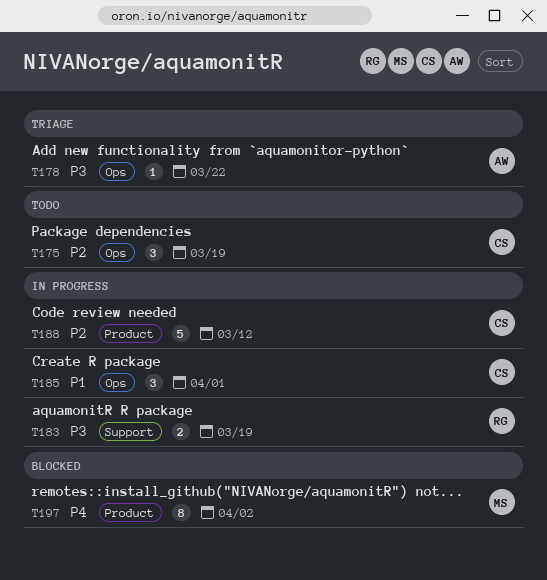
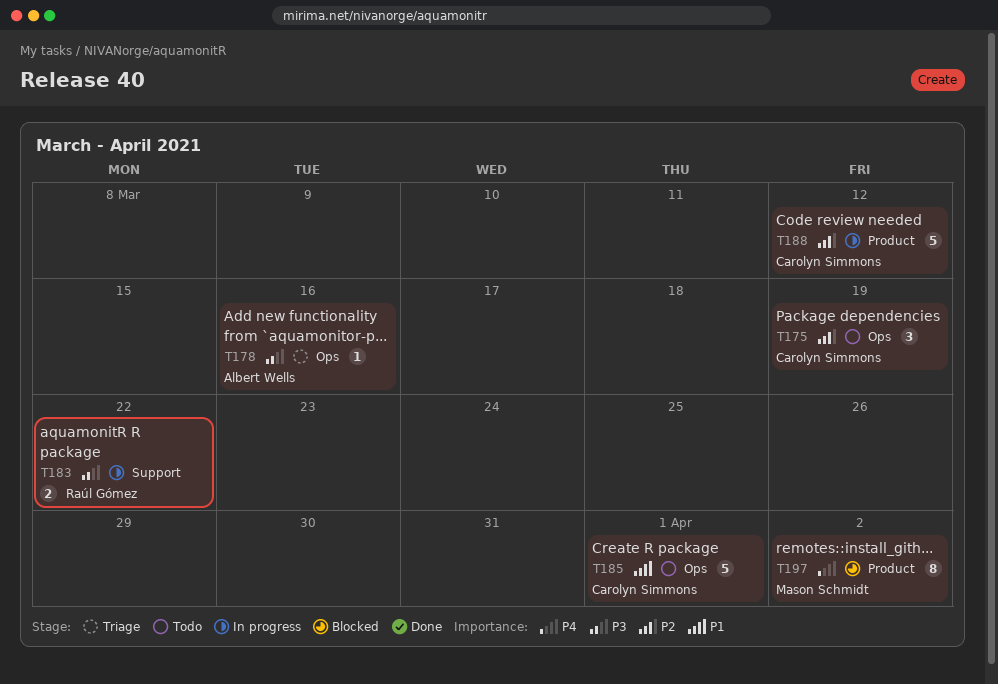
T178, due: Mar 22 -> Mar 16
T183, due: Mar 19 -> Mar 22
T185, status: In progress -> Todo
T185, estimate: 3 -> 5

